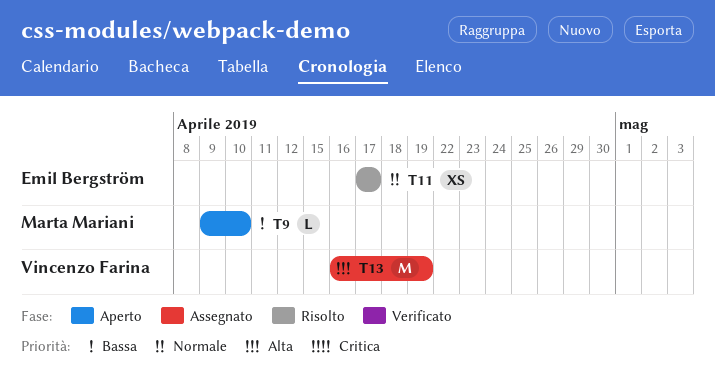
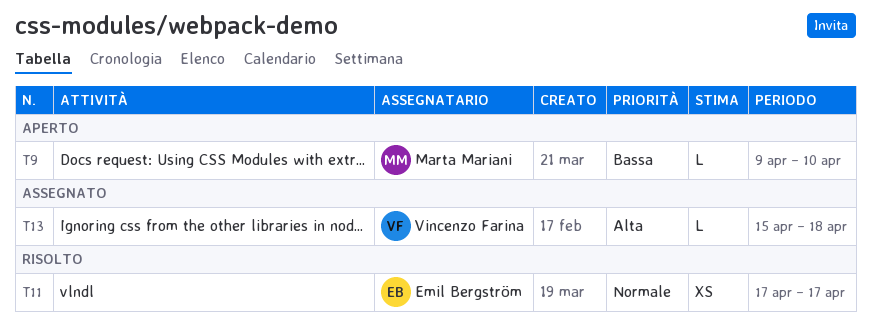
T13, estimate: M -> L
T13, start: Apr 16 -> Apr 15
T13, due: Apr 19 -> Apr 18

